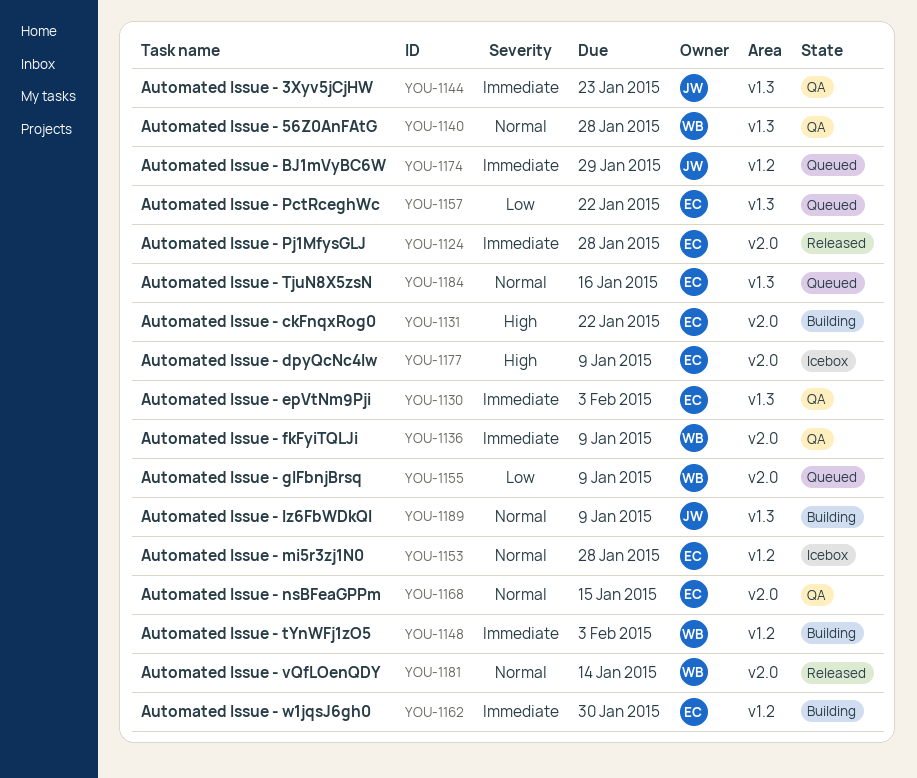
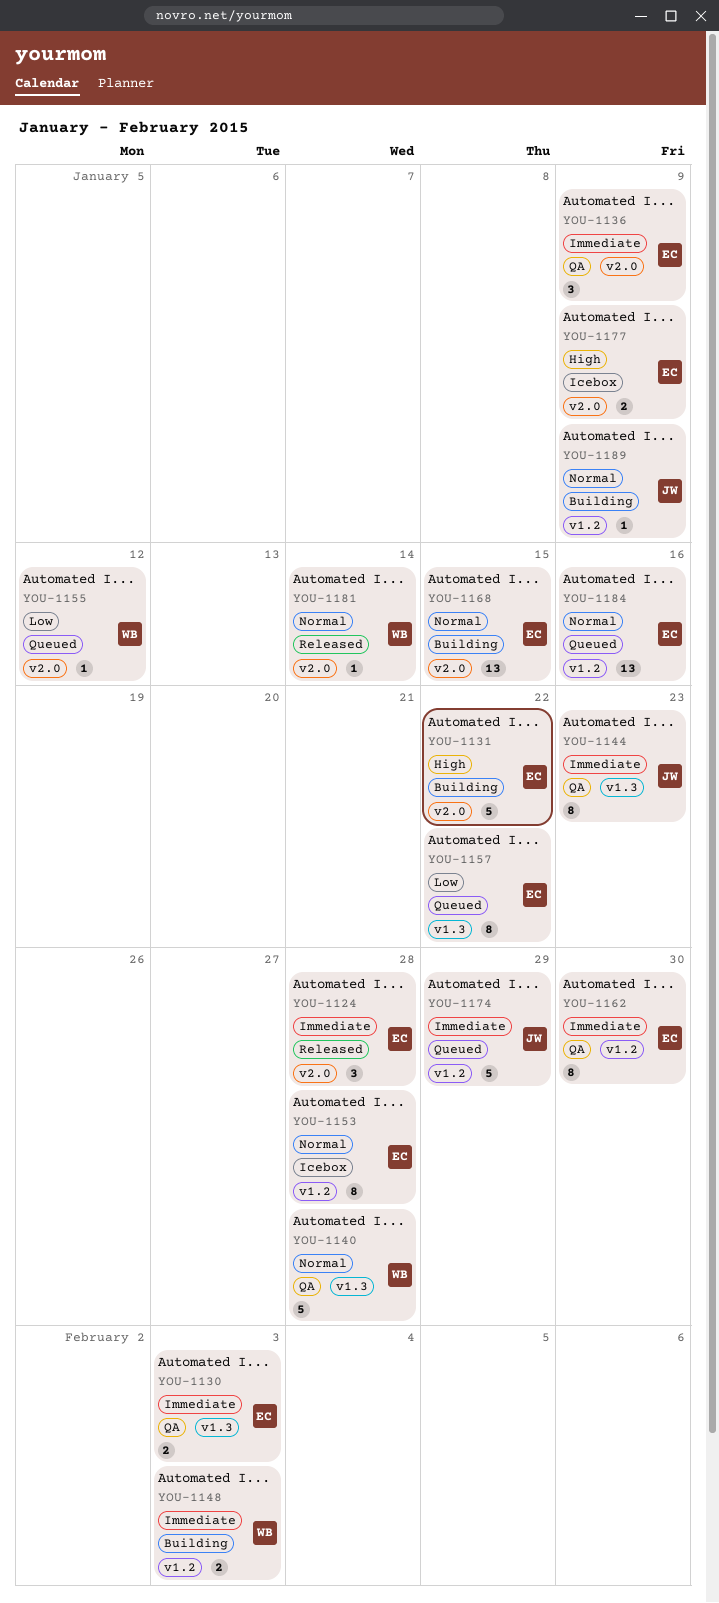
YOU-1136, owner: WB -> EC
YOU-1155, due: Jan 9 -> Jan 12
YOU-1162, status: Building -> QA
YOU-1168, status: QA -> Building
YOU-1184, label: v1.3 -> v1.2
YOU-1189, label: v1.3 -> v1.2

